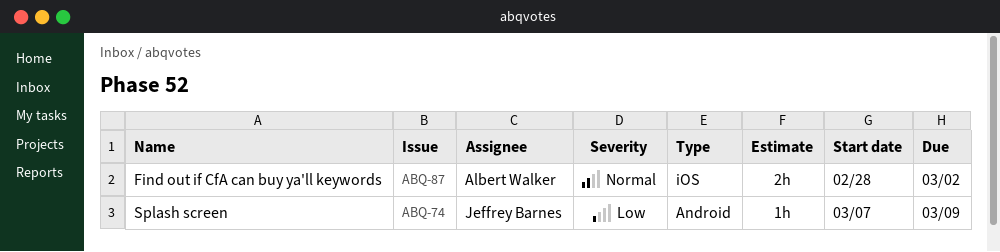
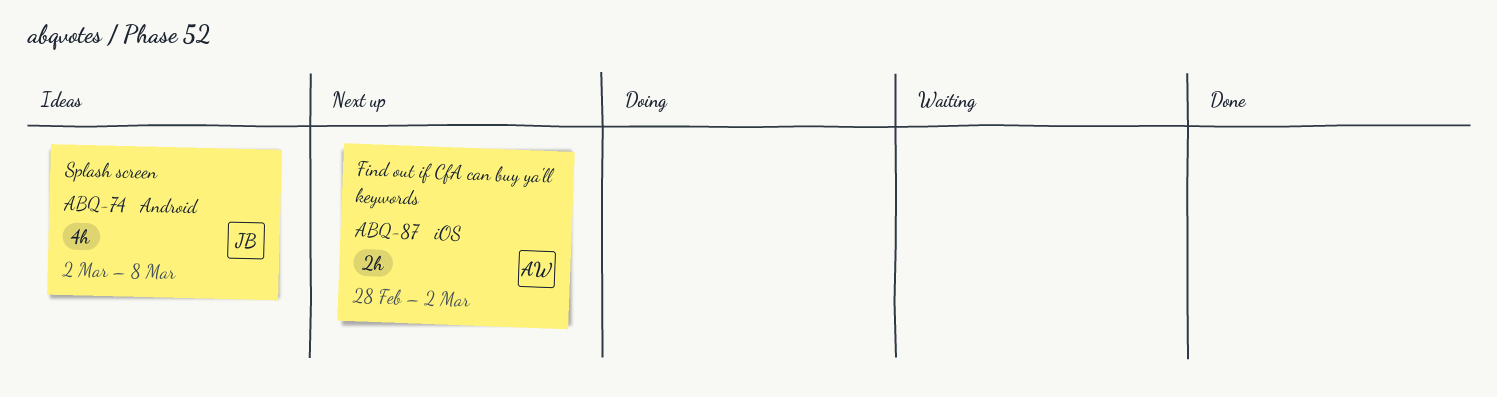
ABQ-74, estimate: 1h -> 4h
ABQ-74, start: Mar 7 -> Mar 2
ABQ-74, due: Mar 9 -> Mar 8

